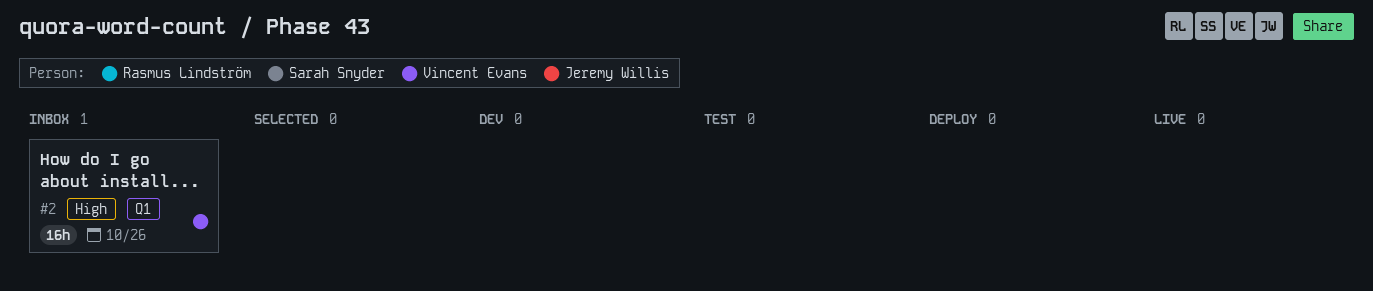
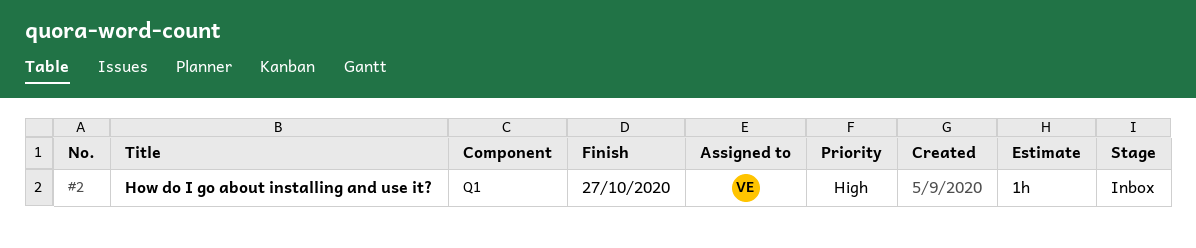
#2, estimate: 16h -> 1h
#2, due: Oct 26 -> Oct 27

